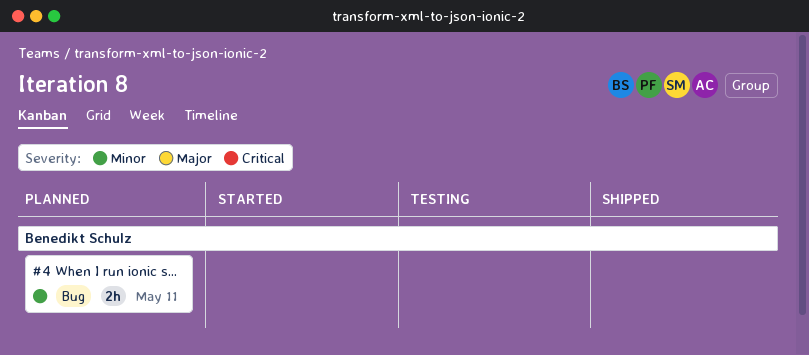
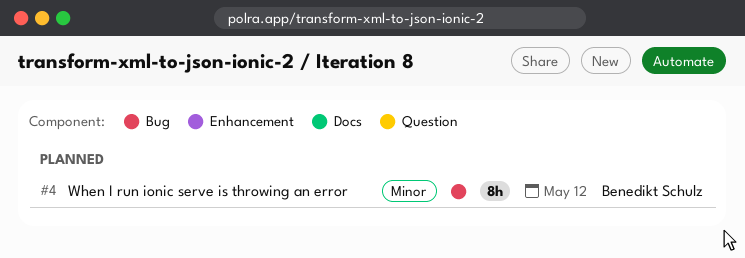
#4, estimate: 2h -> 8h
#4, due: May 11 -> May 12

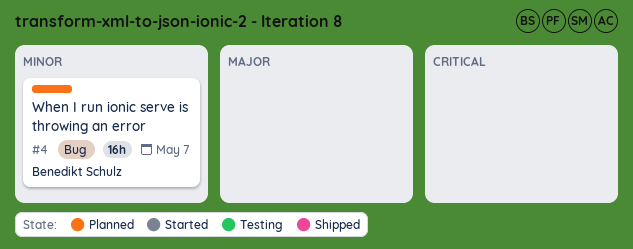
#4, estimate: 8h -> 16h
#4, due: May 12 -> May 7

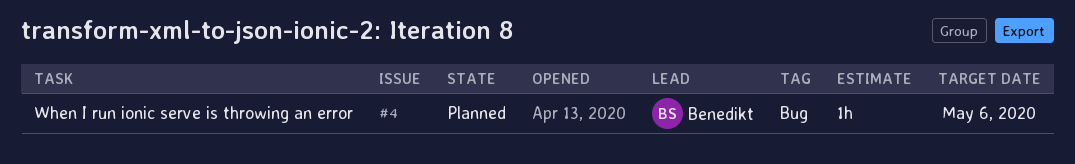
#4, estimate: 16h -> 1h
#4, due: May 7 -> May 6

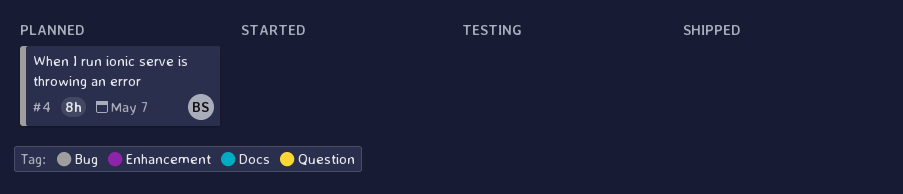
#4, estimate: 1h -> 8h
#4, due: May 6 -> May 7

